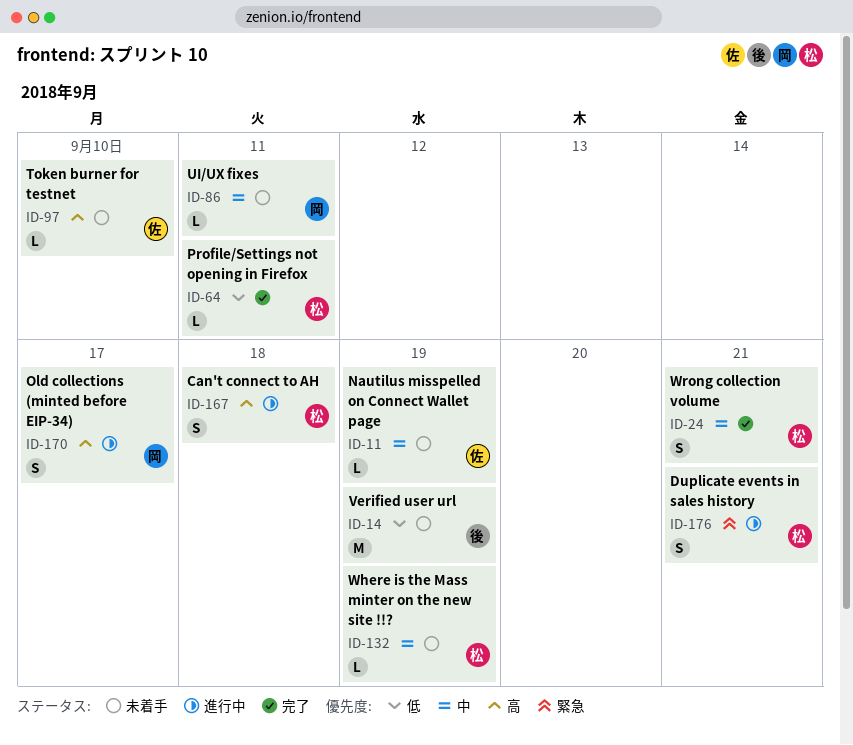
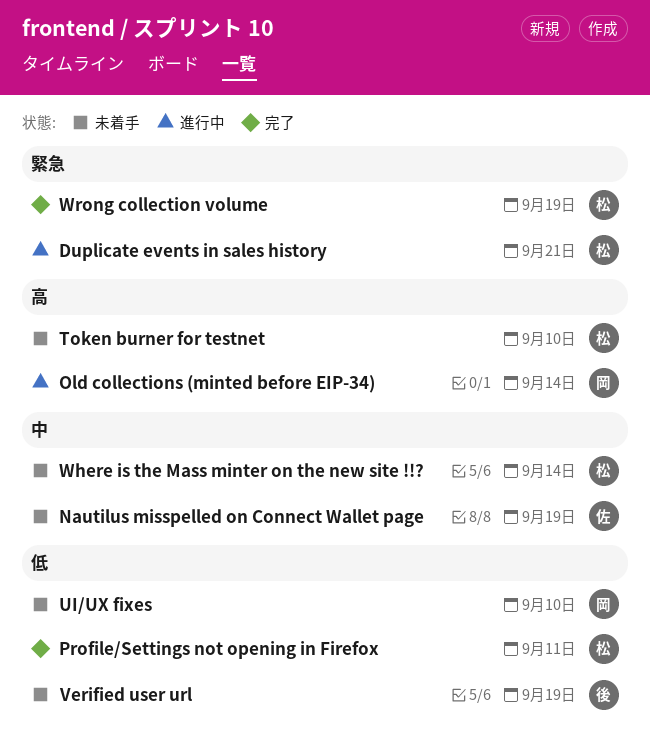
Can't connect to AH: present -> none
Old collections (minted before EIP-34), due: Sep 17 -> Sep 14
Token burner for testnet, owner: 佐 -> 松
UI/UX fixes, priority: 中 -> 低
UI/UX fixes, due: Sep 11 -> Sep 10
Where is the Mass minter on the new site !!?, due: Sep 19 -> Sep 14
Wrong collection volume, priority: 中 -> 緊急
Wrong collection volume, due: Sep 21 -> Sep 19

